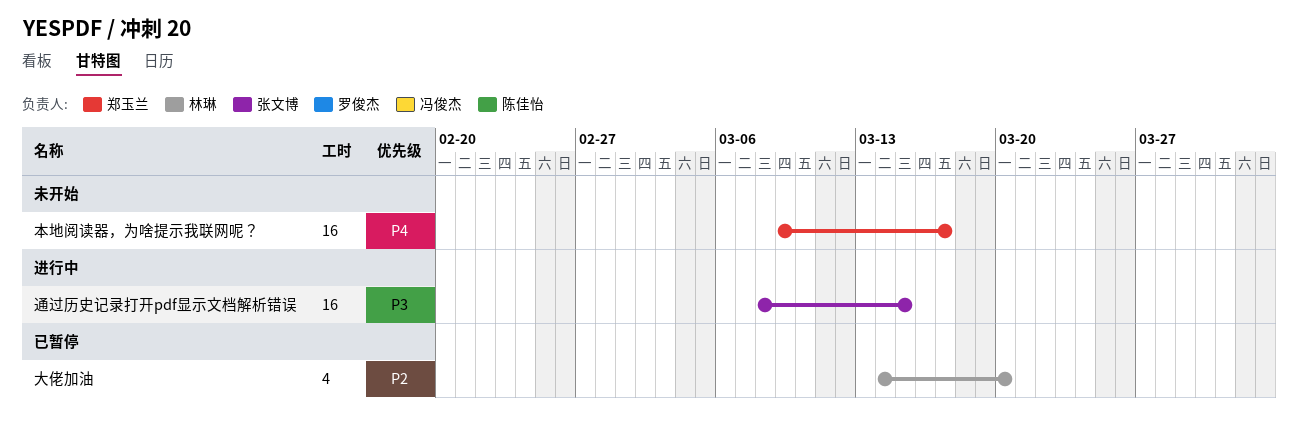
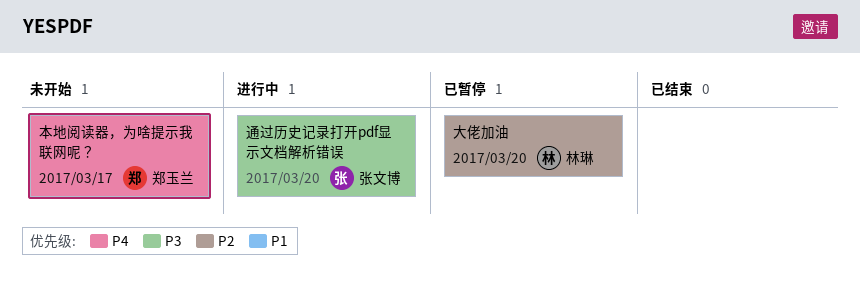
通过历史记录打开pdf显示文档解析错误, due: Mar 15 -> Mar 20

